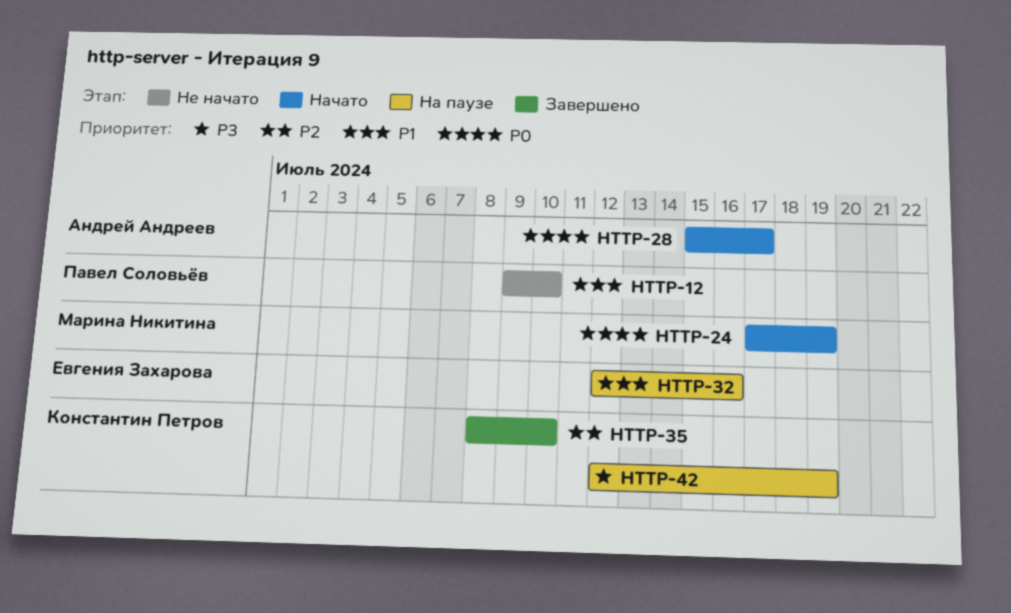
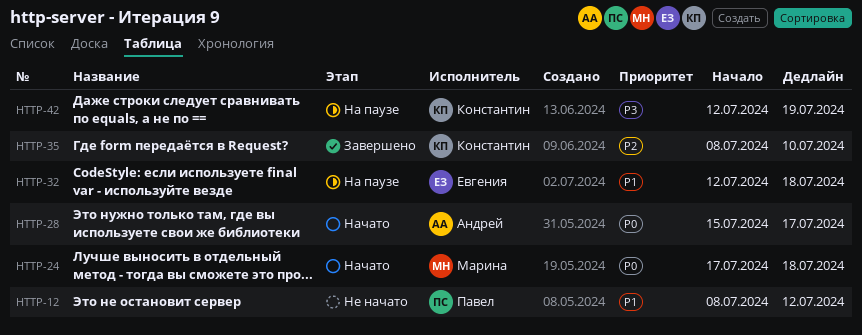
HTTP-12, start: Jul 9 -> Jul 8
HTTP-12, due: Jul 10 -> Jul 12
HTTP-24, due: Jul 19 -> Jul 18
HTTP-32, due: Jul 16 -> Jul 18

